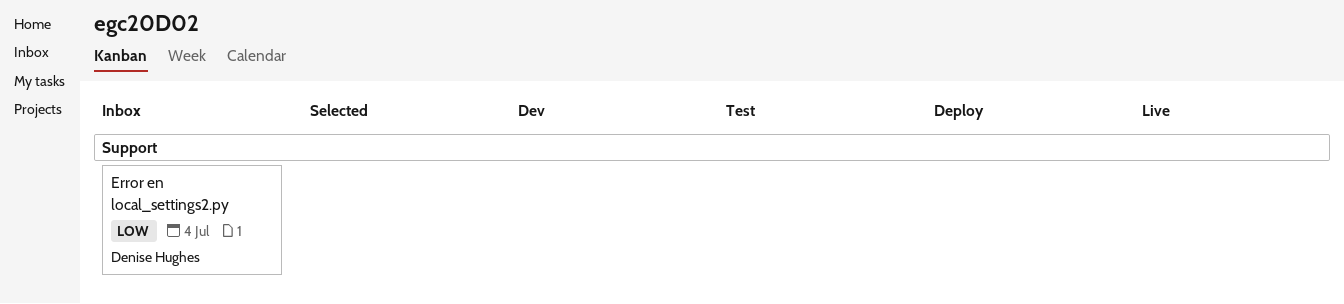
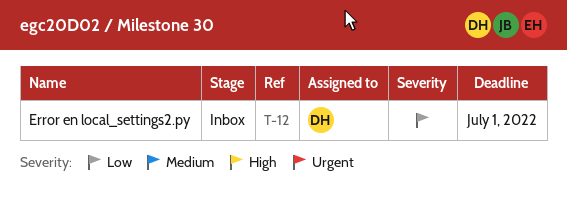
Error en local_settings2.py, due: Jul 4 -> Jul 1

